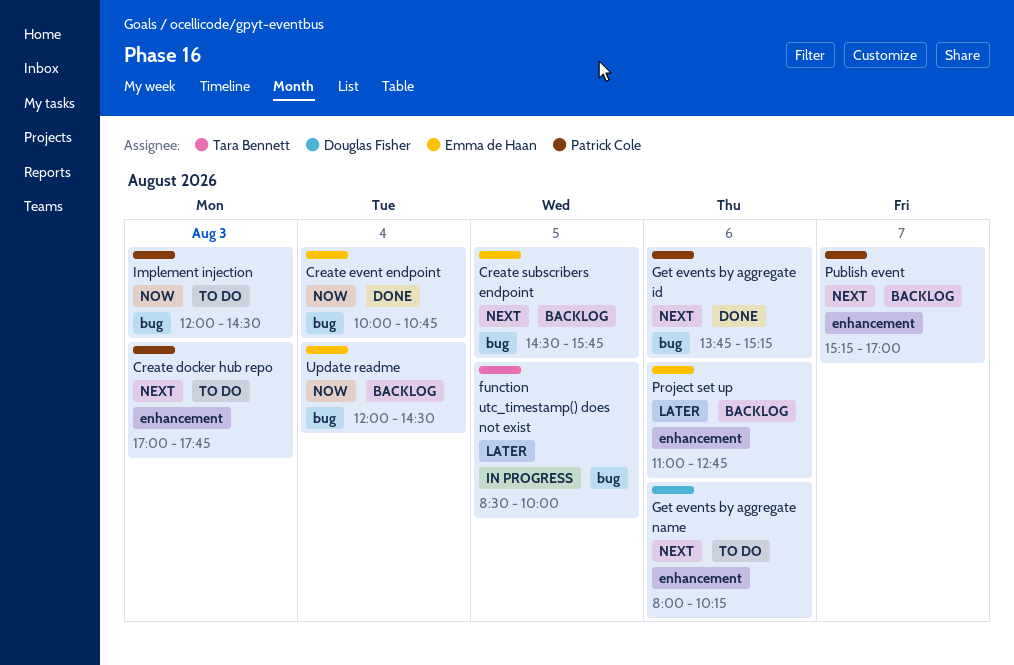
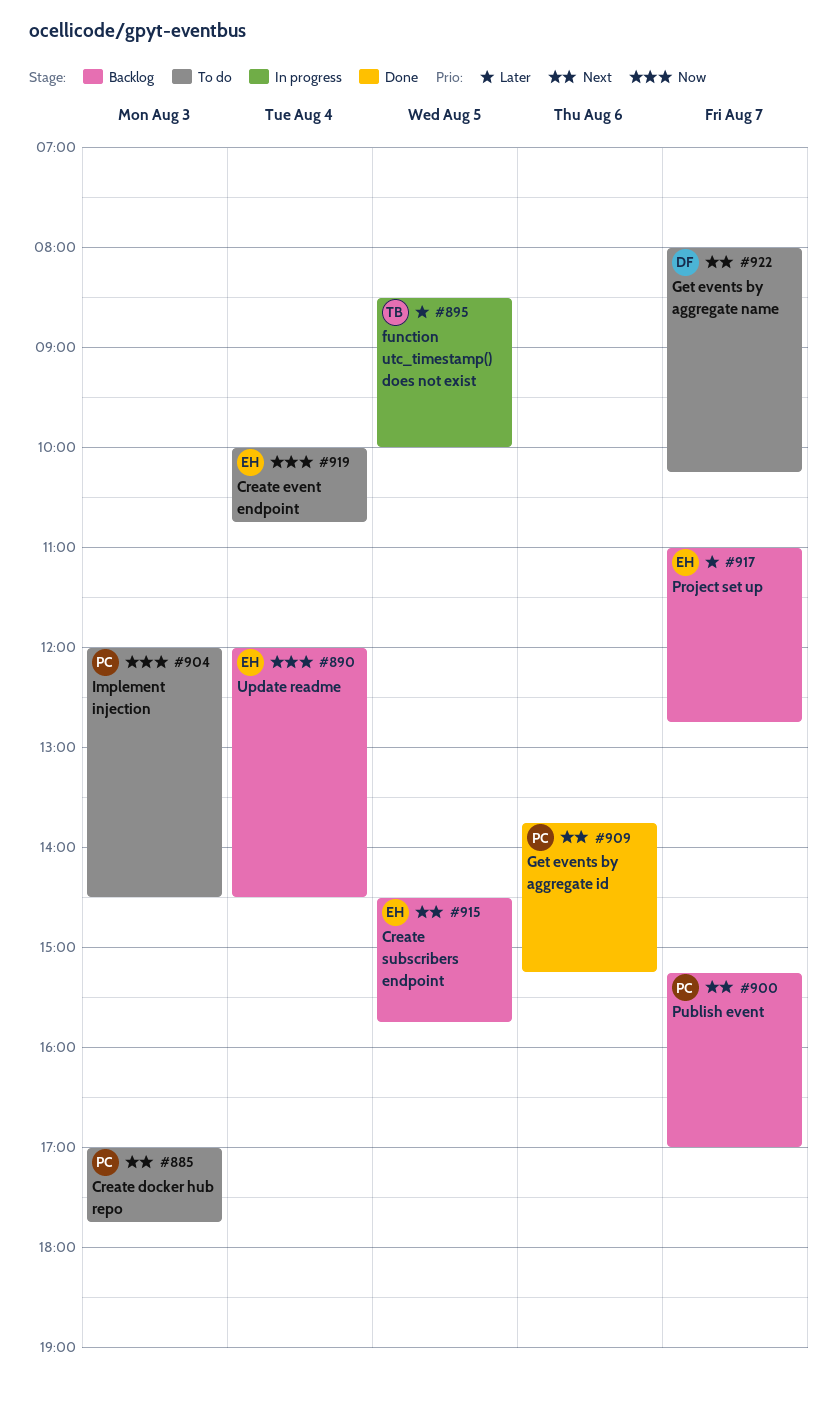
Create event endpoint, status: Done -> To do
Get events by aggregate name, day: Aug 6 -> Aug 7
Project set up, day: Aug 6 -> Aug 7

